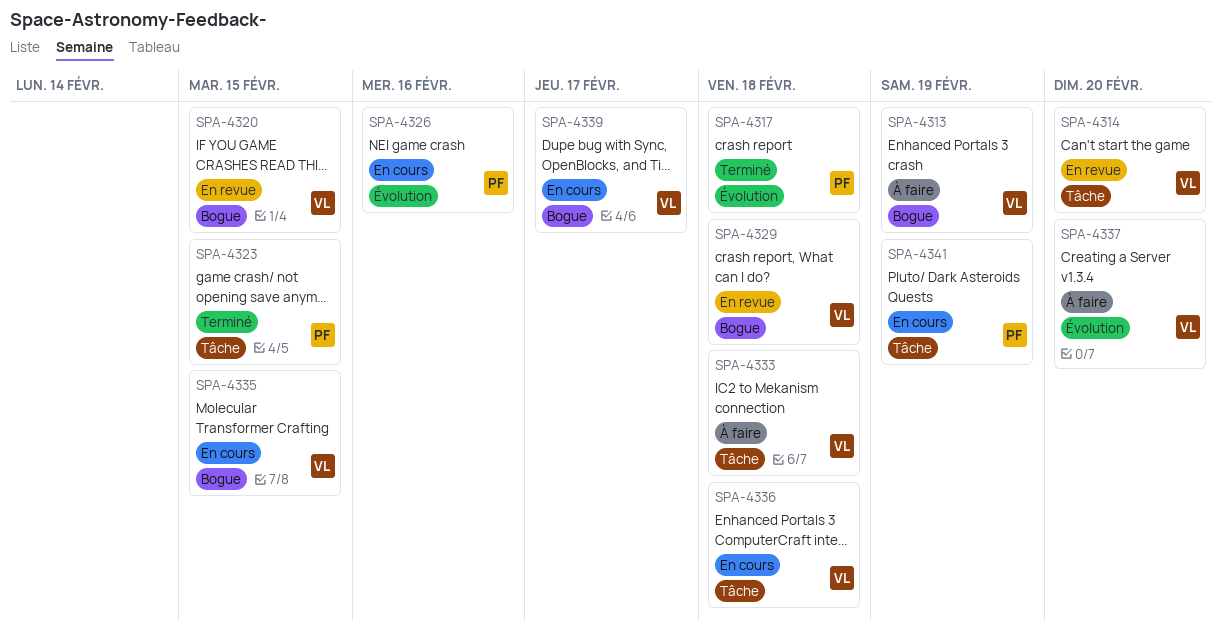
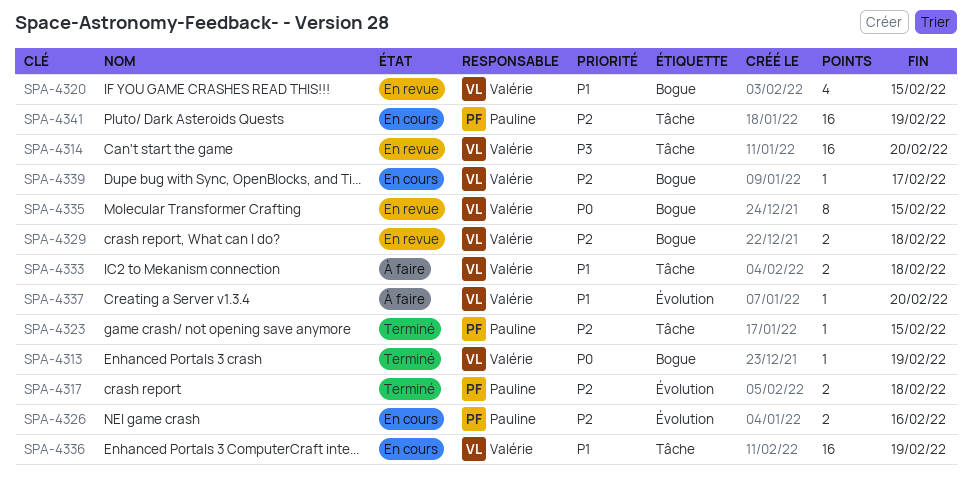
SPA-4313, status: À faire -> Terminé
SPA-4335, status: En cours -> En revue
SPA-4336, due: Feb 18 -> Feb 19

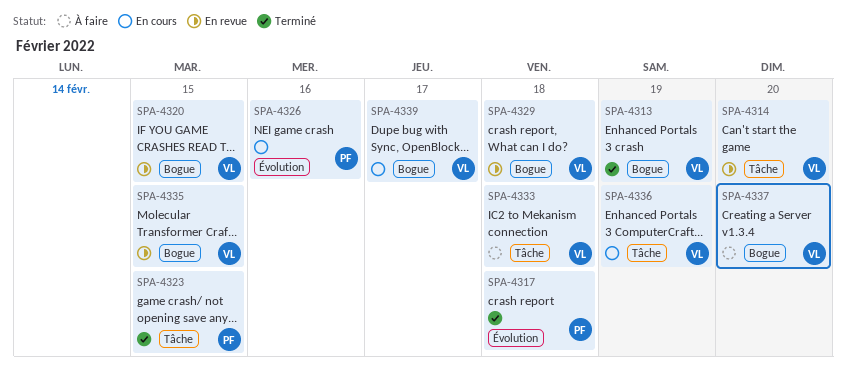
SPA-4337, label: Évolution -> Bogue
SPA-4341: present -> none

